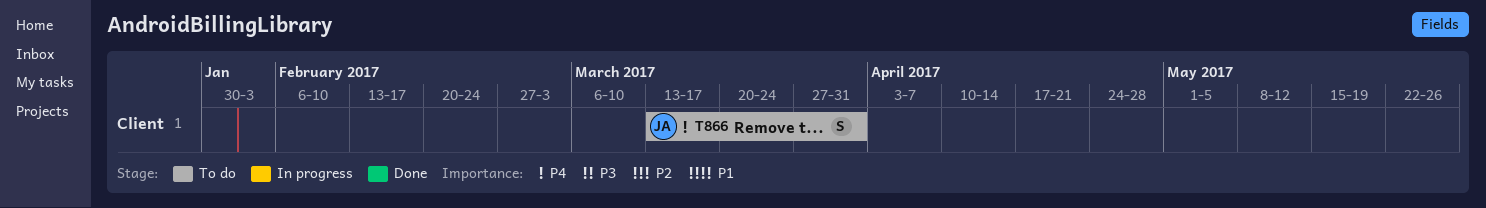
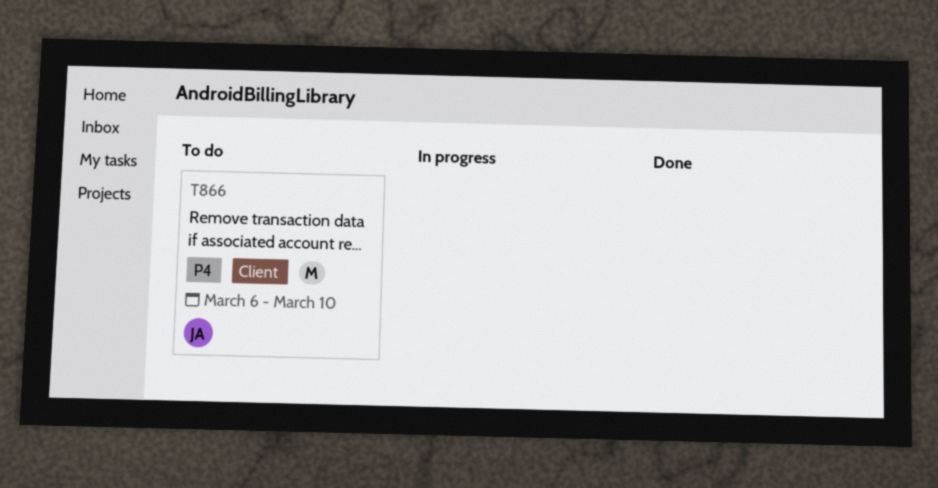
T866, estimate: S -> M
T866, start: Mar 13 -> Mar 6
T866, due: Mar 31 -> Mar 10

